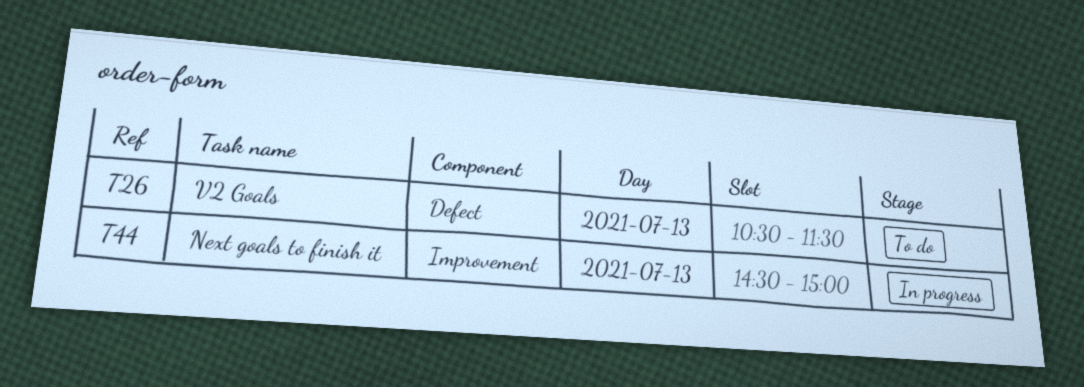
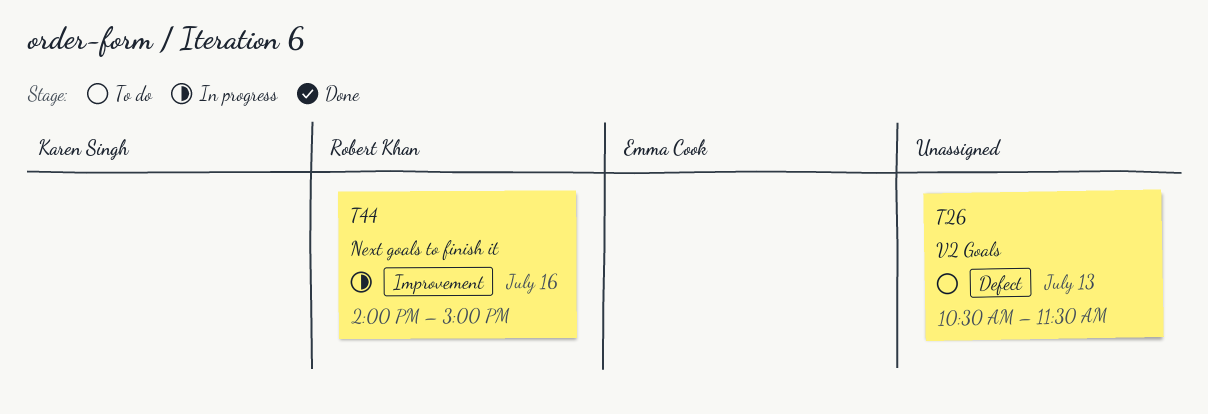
T44, day: Jul 13 -> Jul 16
T44, begins: 14:30 -> 14:00

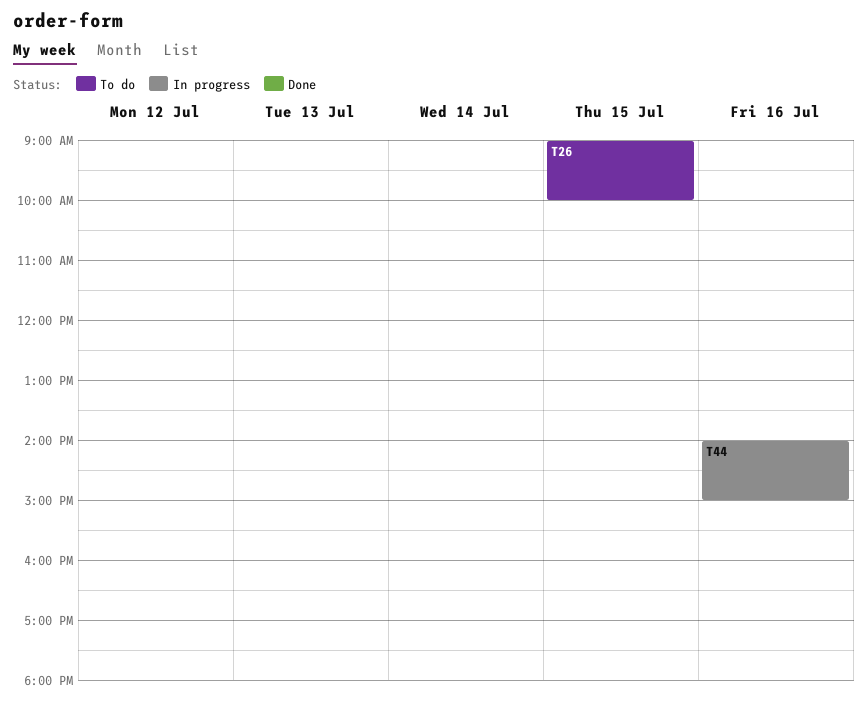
T26, day: Jul 13 -> Jul 15
T26, begins: 10:30 -> 09:00
T26, ends: 11:30 -> 10:00

